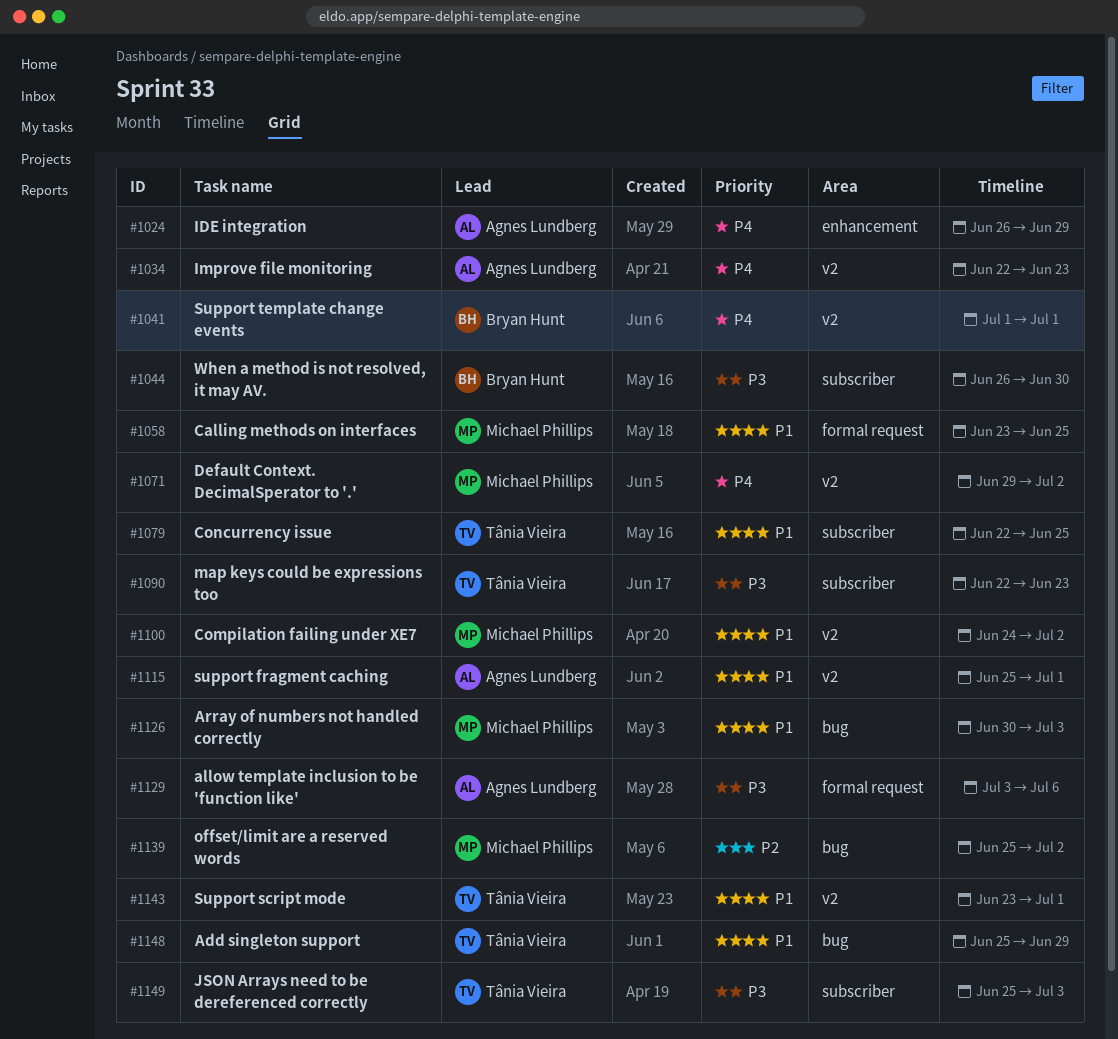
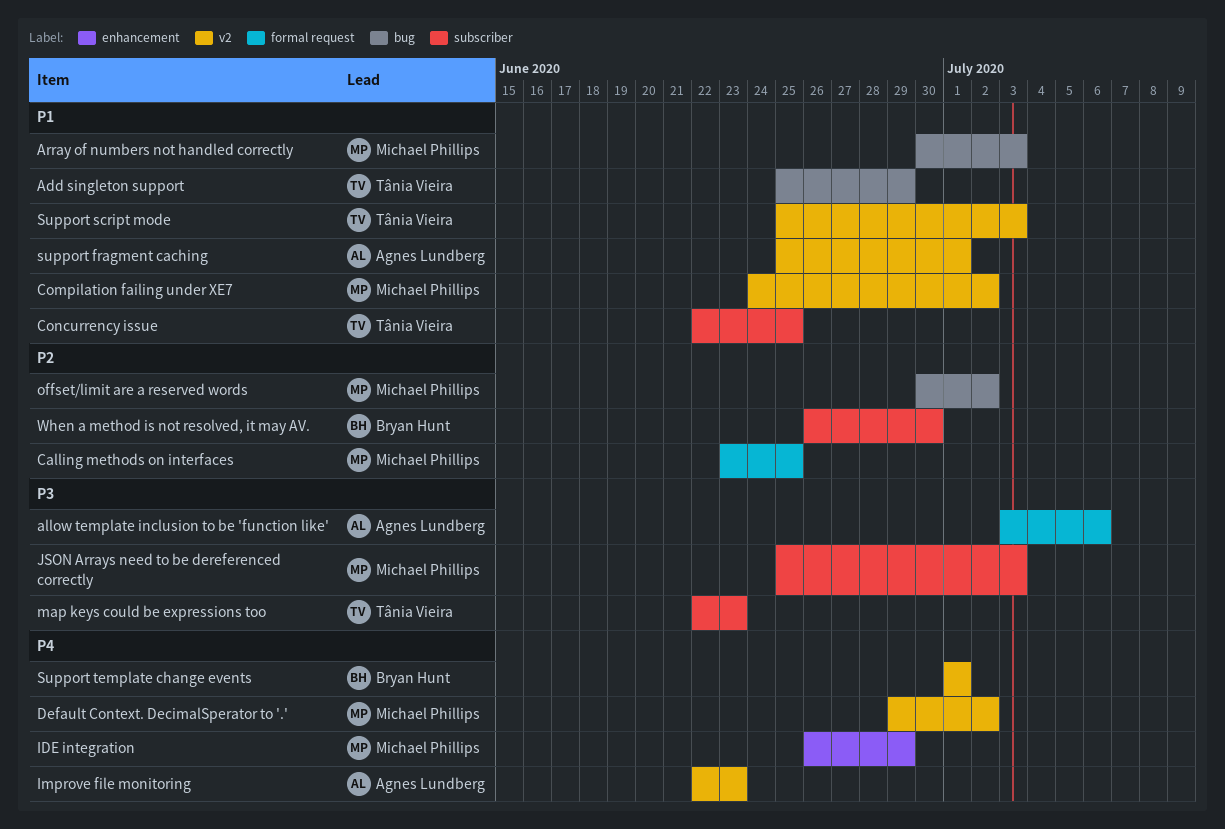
Calling methods on interfaces, priority: P1 -> P2
IDE integration, owner: Agnes Lundberg -> Michael Phillips
JSON Arrays need to be dereferenced correctly, owner: Tânia Vieira -> Michael Phillips
offset/limit are a reserved words, start: Jun 25 -> Jun 30
Support script mode, start: Jun 23 -> Jun 25
Support script mode, due: Jul 1 -> Jul 3
When a method is not resolved, it may AV., priority: P3 -> P2

